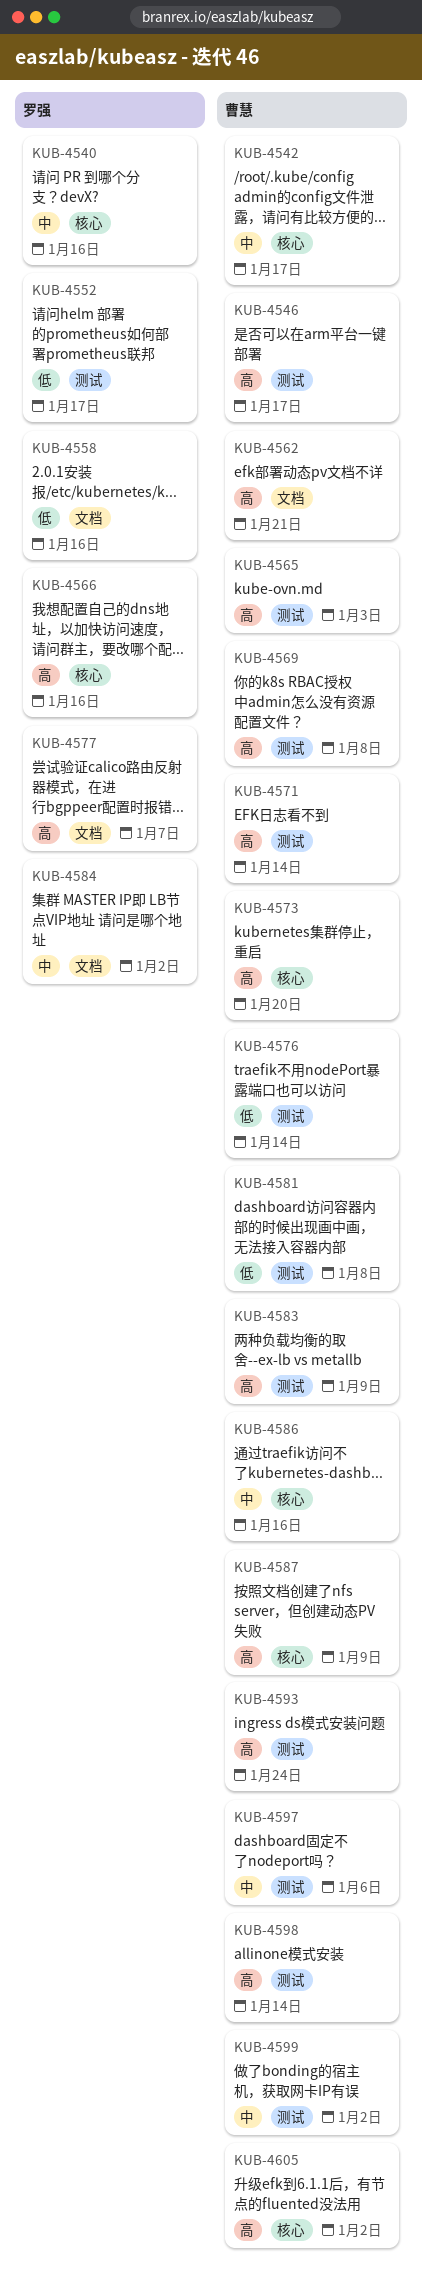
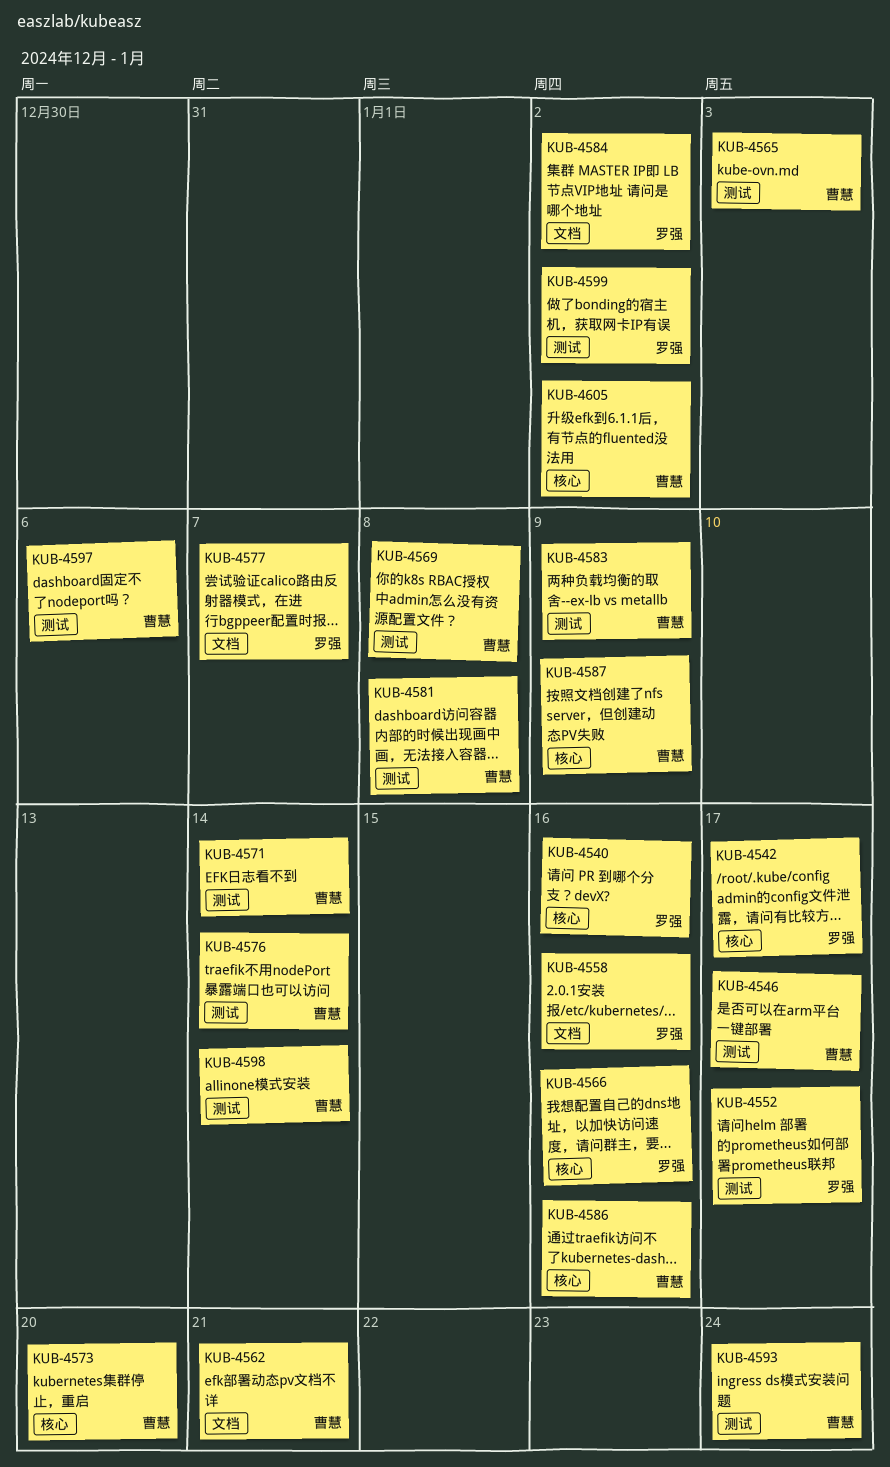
KUB-4542, owner: 曹慧 -> 罗强
KUB-4599, owner: 曹慧 -> 罗强

